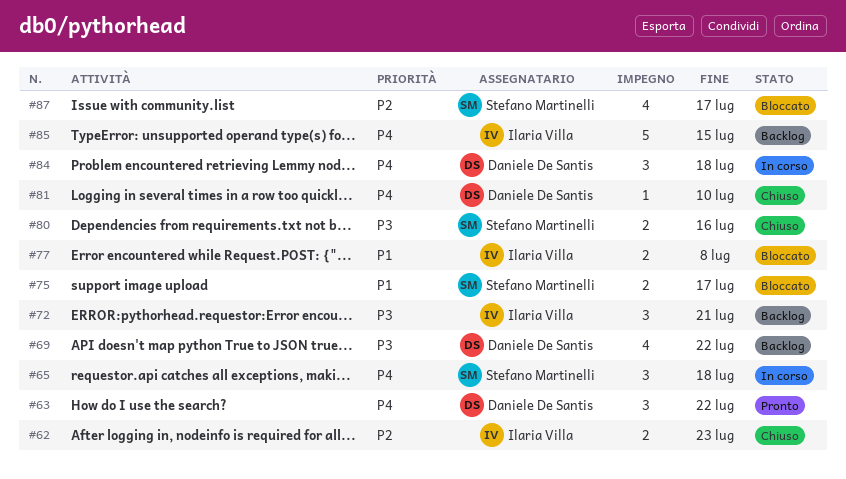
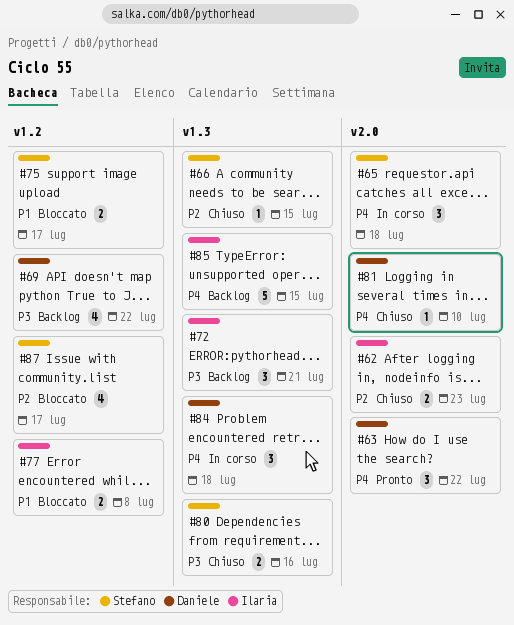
#66: none -> present

